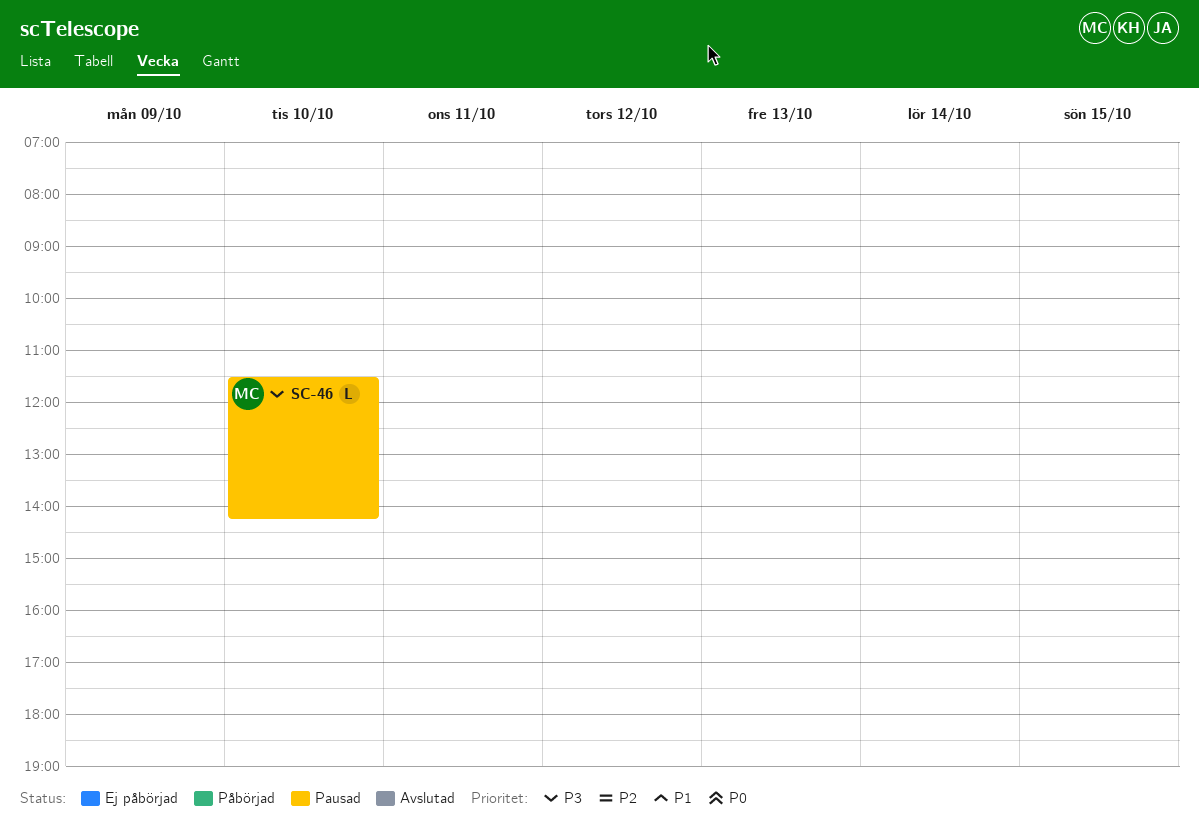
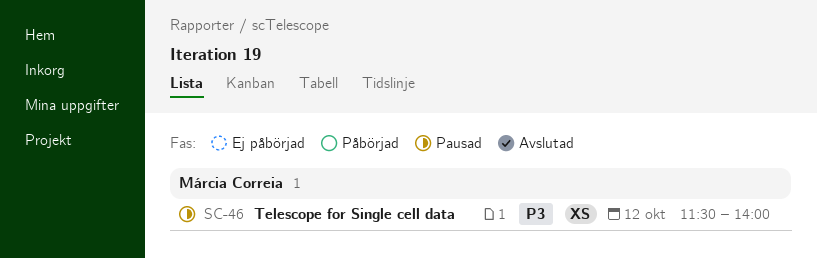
SC-46, estimate: L -> XS
SC-46, day: Oct 10 -> Oct 12
SC-46, ends: 14:15 -> 14:00

